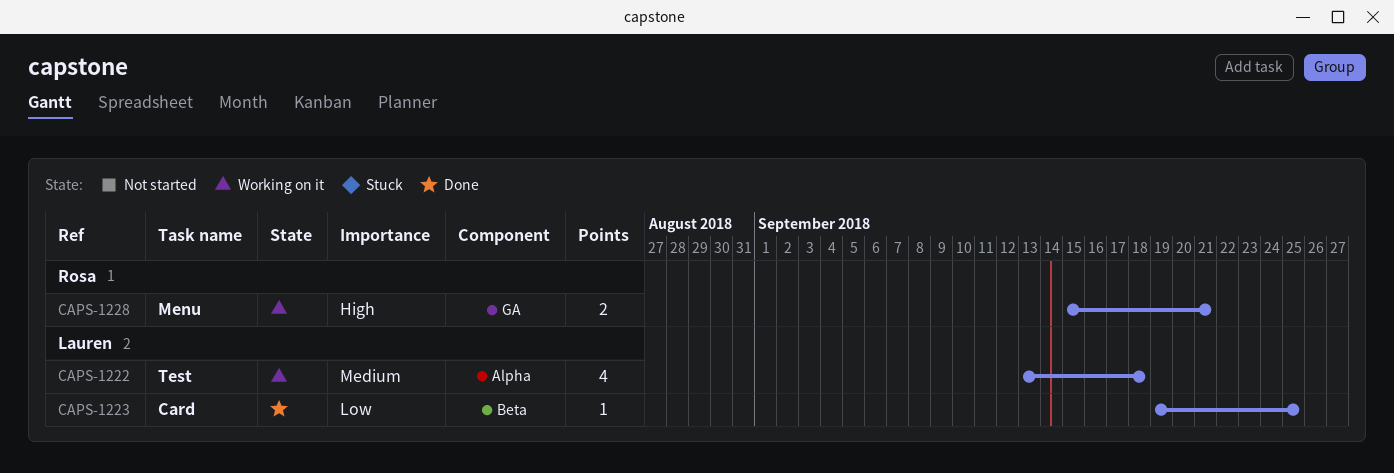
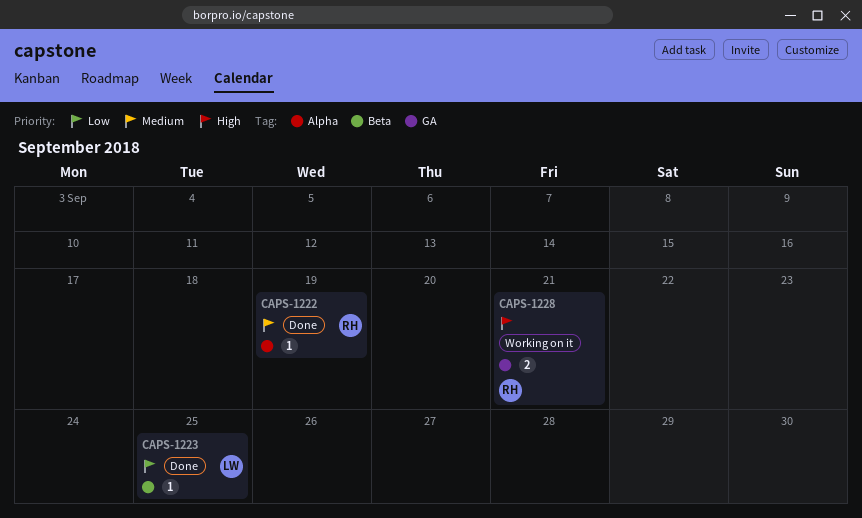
CAPS-1222, status: Working on it -> Done
CAPS-1222, owner: Lauren -> Rosa
CAPS-1222, estimate: 4 -> 1
CAPS-1222, due: Sep 18 -> Sep 19

